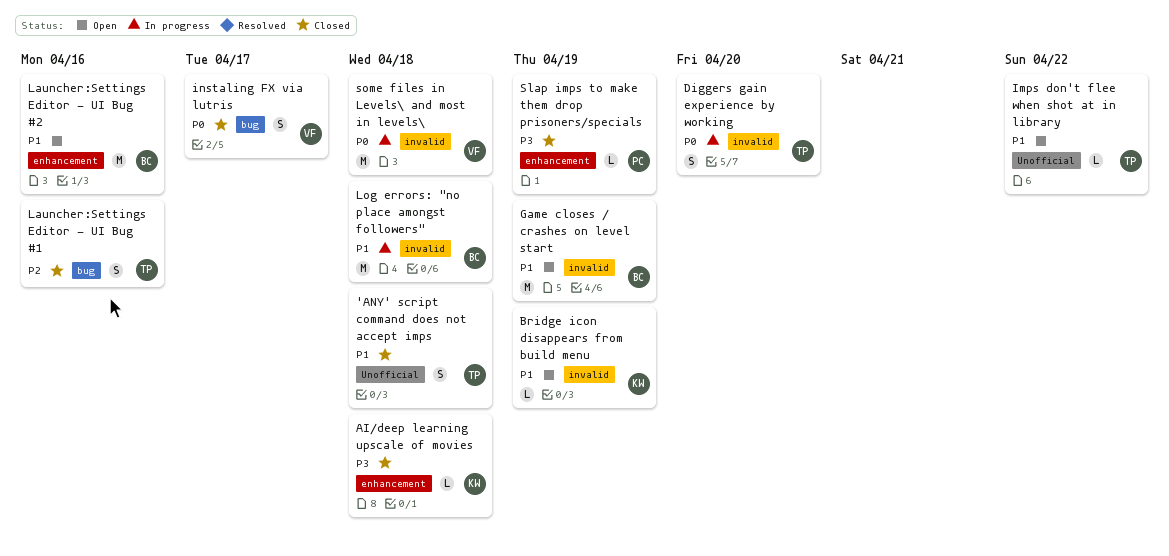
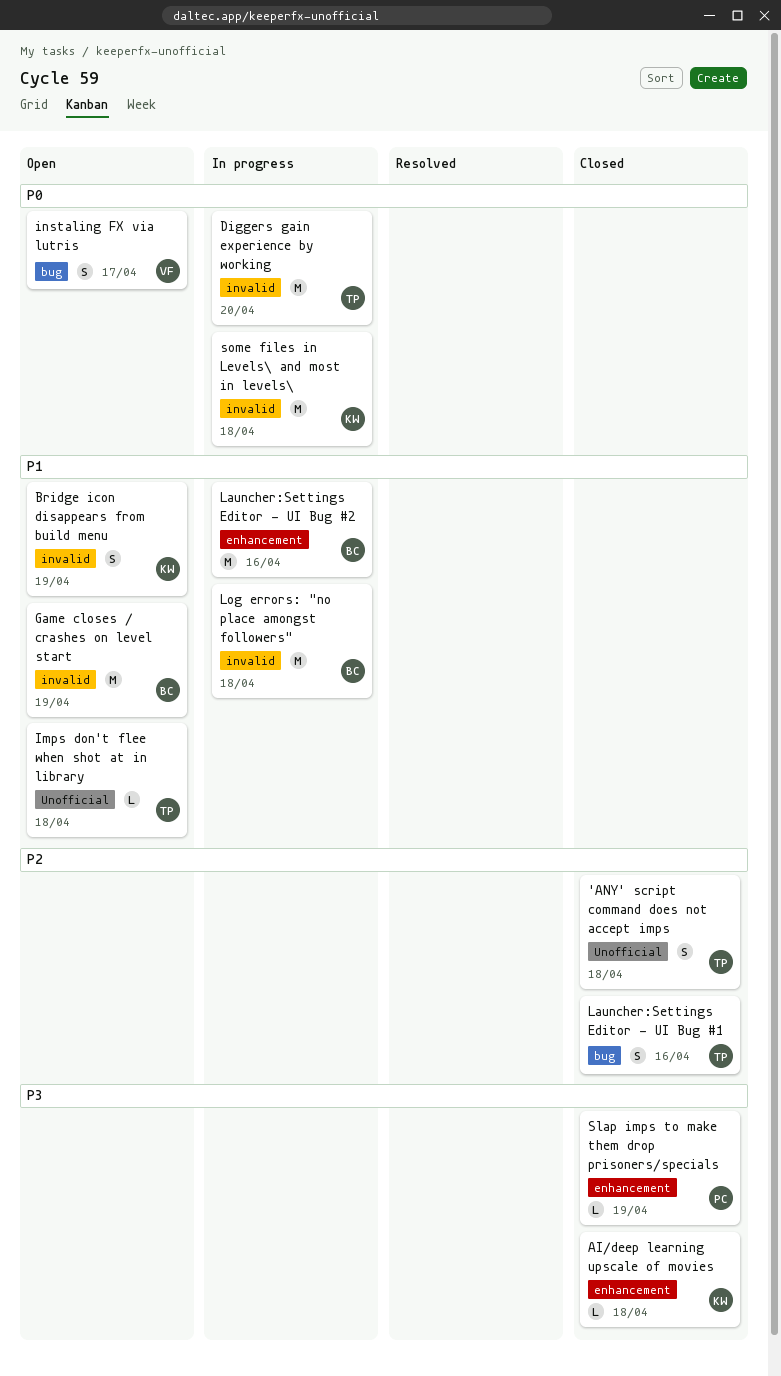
'ANY' script command does not accept imps, priority: P1 -> P2
Bridge icon disappears from build menu, estimate: L -> S
Diggers gain experience by working, estimate: S -> M
Imps don't flee when shot at in library, due: Apr 22 -> Apr 18
instaling FX via lutris, status: Closed -> Open
Launcher:Settings Editor - UI Bug #2, status: Open -> In progress
some files in Levels\ and most in levels\, owner: VF -> KW

